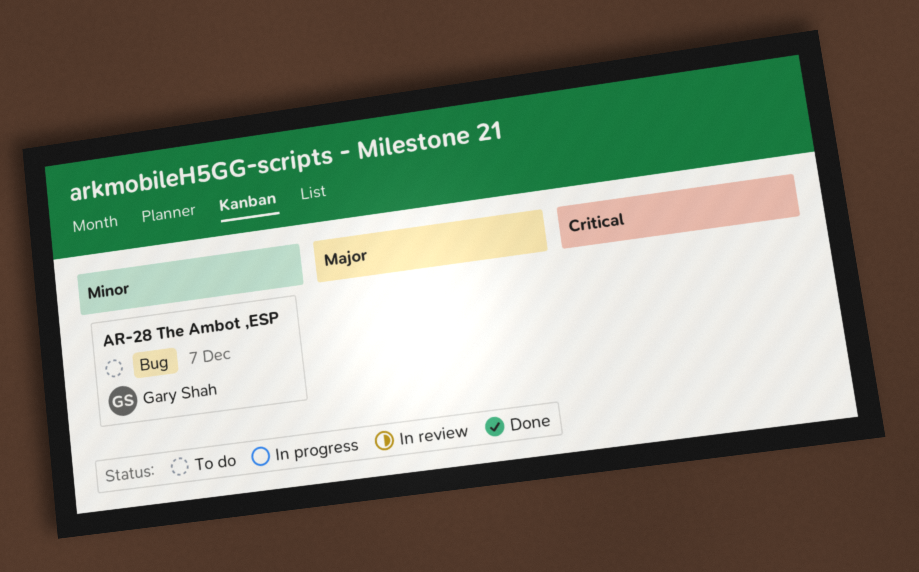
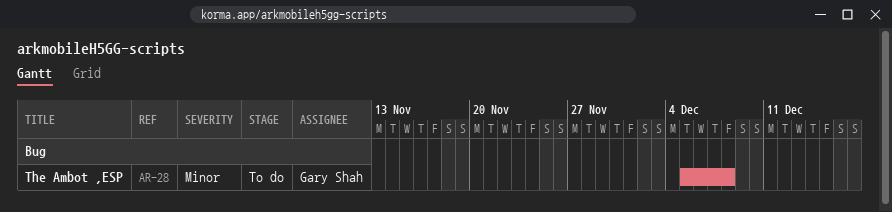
AR-28, due: Dec 7 -> Dec 8

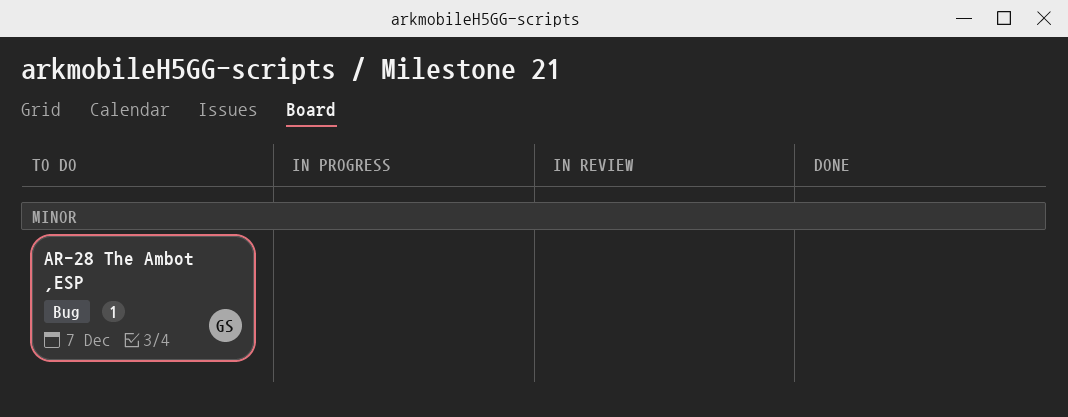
AR-28, due: Dec 8 -> Dec 7

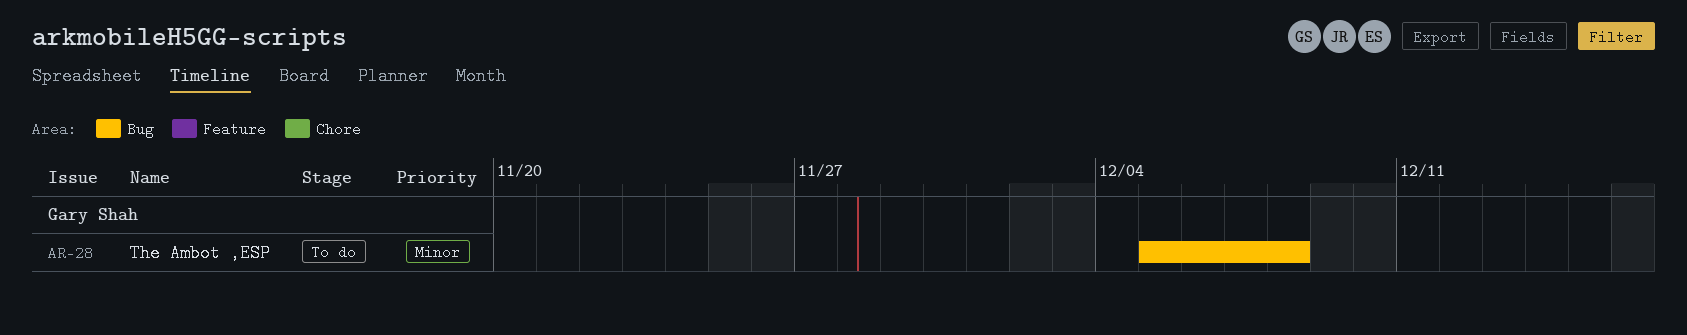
AR-28, due: Dec 7 -> Dec 8

